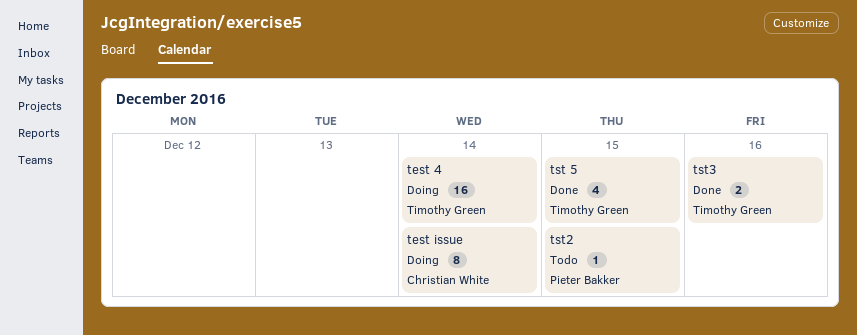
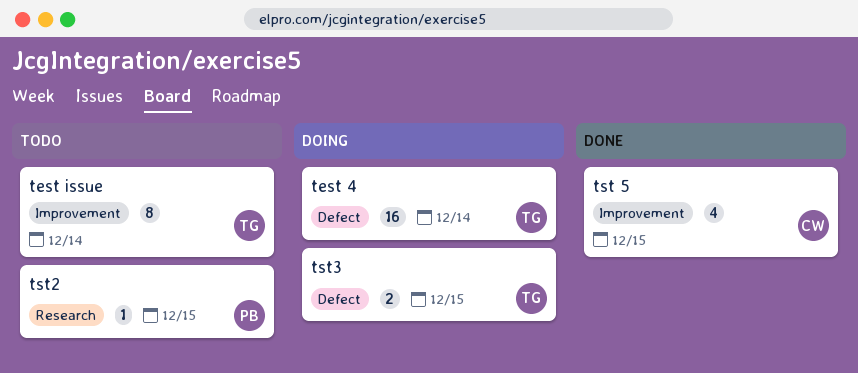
test issue, status: Doing -> Todo
test issue, owner: Christian White -> Timothy Green
tst 5, owner: Timothy Green -> Christian White
tst3, status: Done -> Doing
tst3, due: Dec 16 -> Dec 15

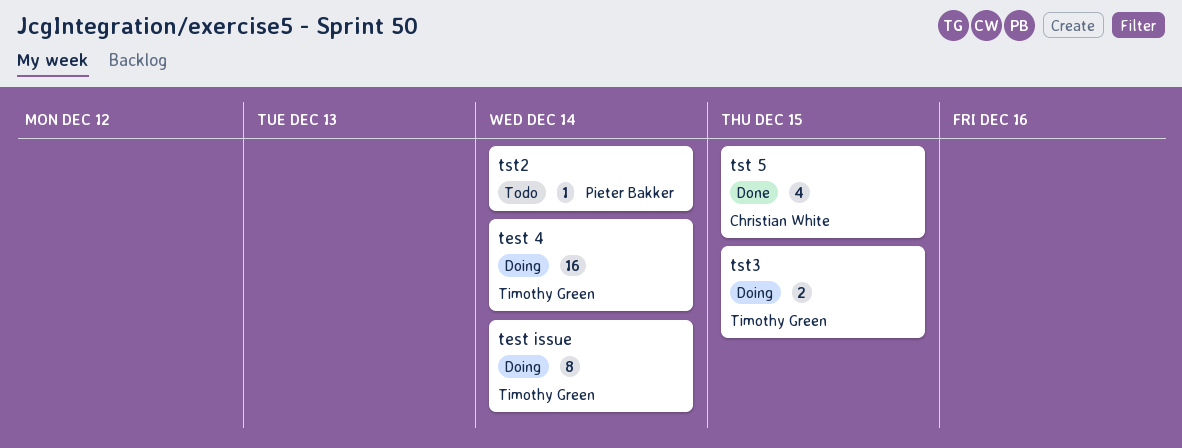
test issue, status: Todo -> Doing
tst2, due: Dec 15 -> Dec 14

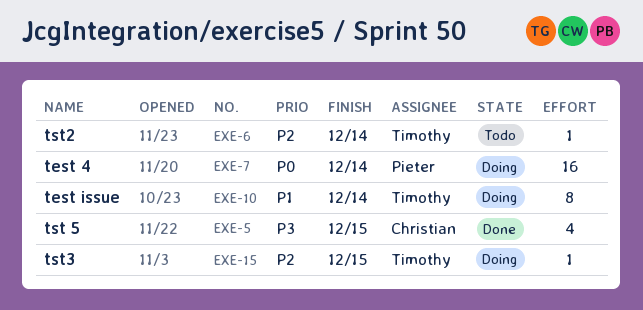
test 4, owner: Timothy Green -> Pieter Bakker
tst2, owner: Pieter Bakker -> Timothy Green
tst3, estimate: 2 -> 1

